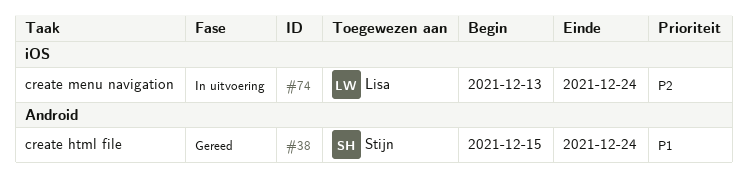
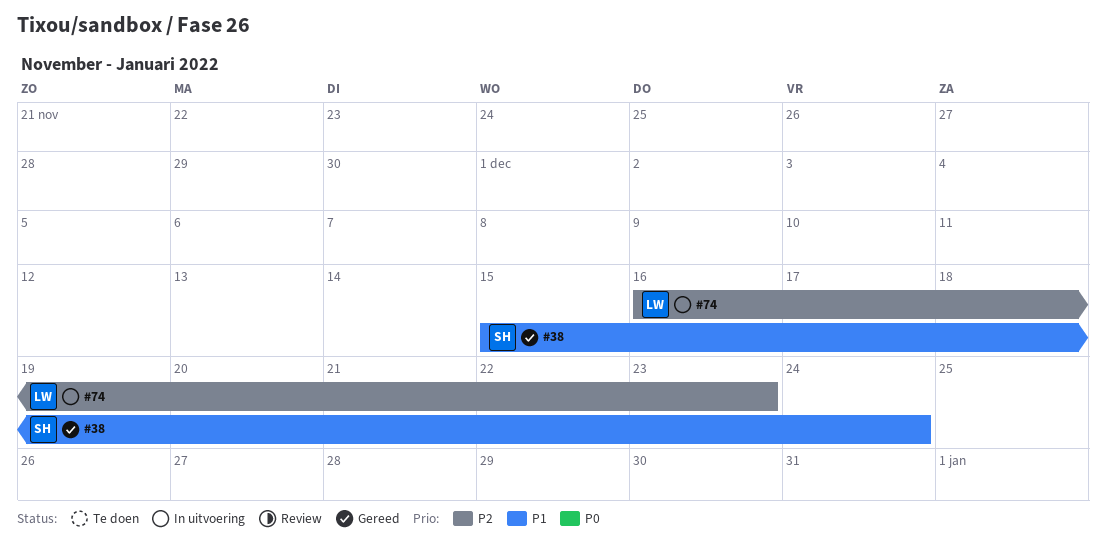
#74, start: Dec 13 -> Dec 16
#74, due: Dec 24 -> Dec 23

